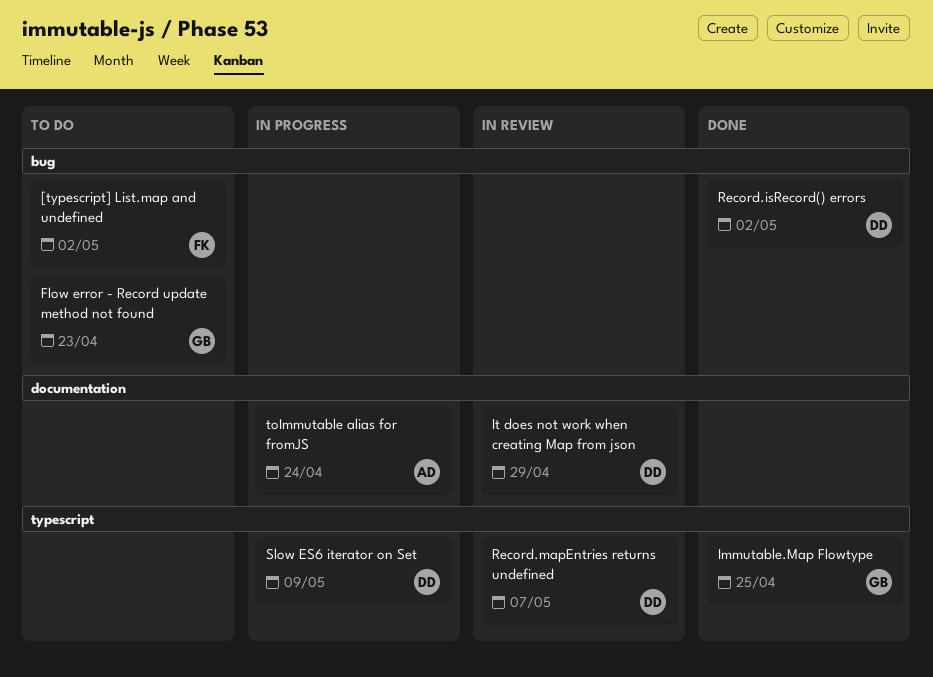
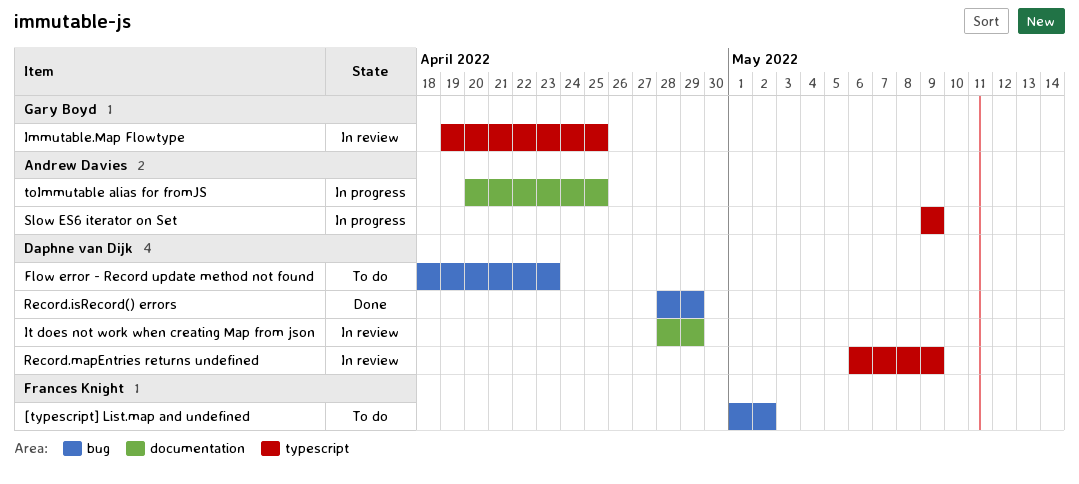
Flow error - Record update method not found, owner: Gary Boyd -> Daphne van Dijk
Immutable.Map Flowtype, status: Done -> In review
Record.isRecord() errors, due: May 2 -> Apr 29
Record.mapEntries returns undefined, due: May 7 -> May 9
Slow ES6 iterator on Set, owner: Daphne van Dijk -> Andrew Davies
toImmutable alias for fromJS, due: Apr 24 -> Apr 25

